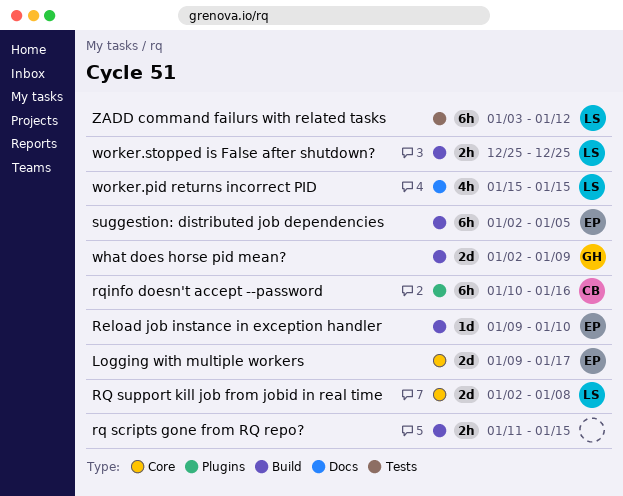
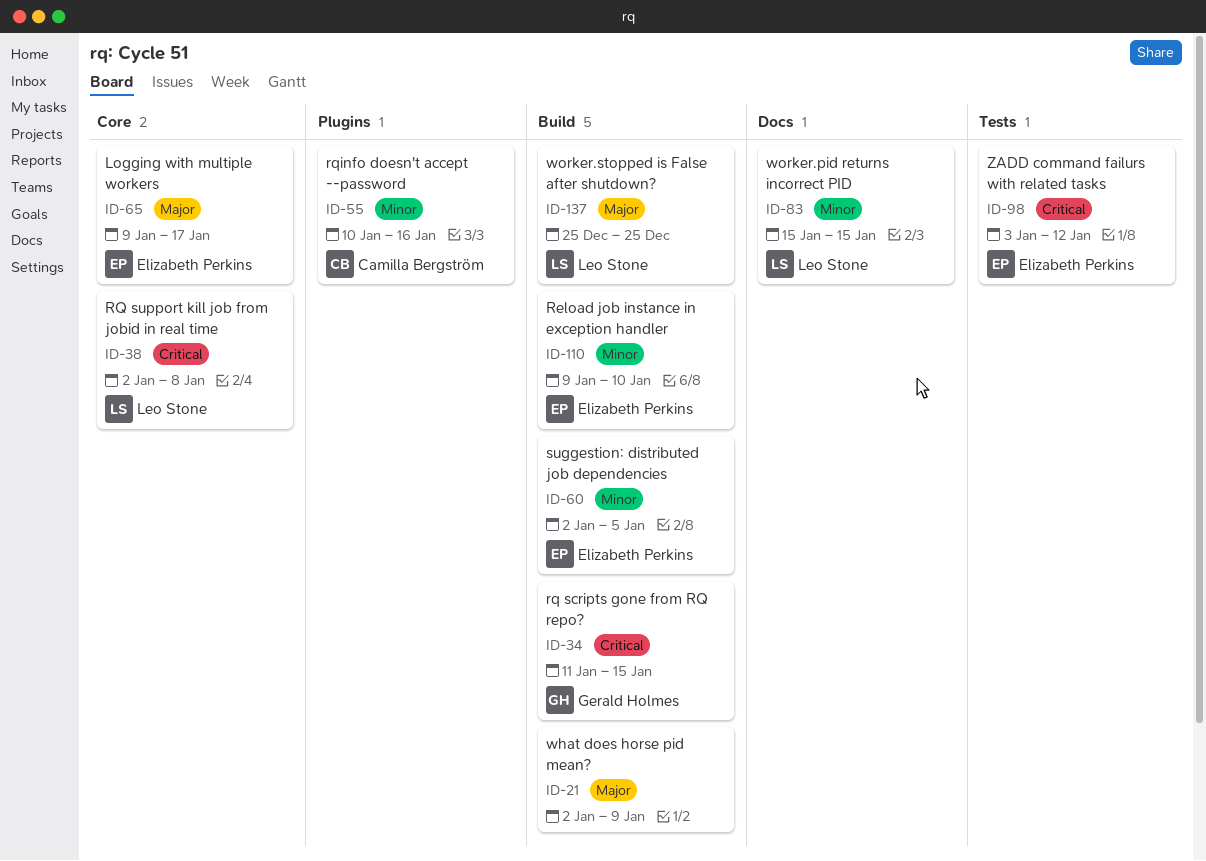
rq scripts gone from RQ repo?, owner: none -> Gerald Holmes
what does horse pid mean?, owner: Gerald Holmes -> none
ZADD command failurs with related tasks, owner: Leo Stone -> Elizabeth Perkins

